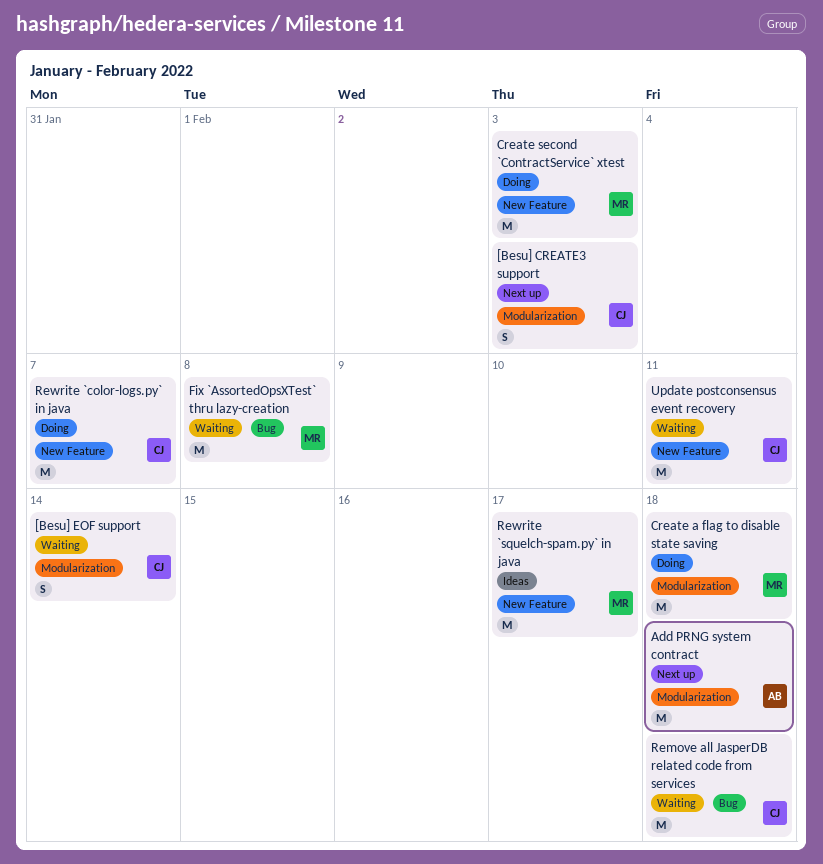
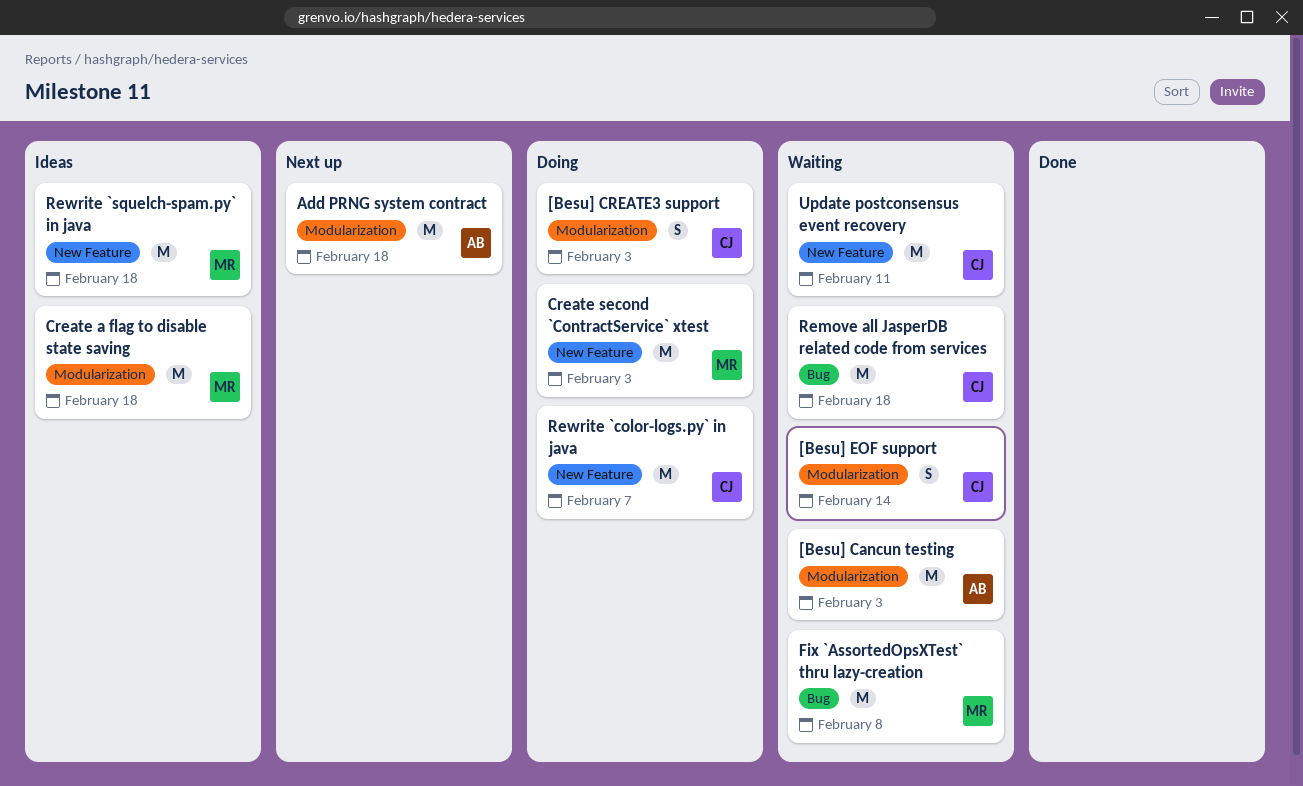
[Besu] Cancun testing: none -> present
[Besu] CREATE3 support, status: Next up -> Doing
Create a flag to disable state saving, status: Doing -> Ideas
Rewrite `squelch-spam.py` in java, due: Feb 17 -> Feb 18

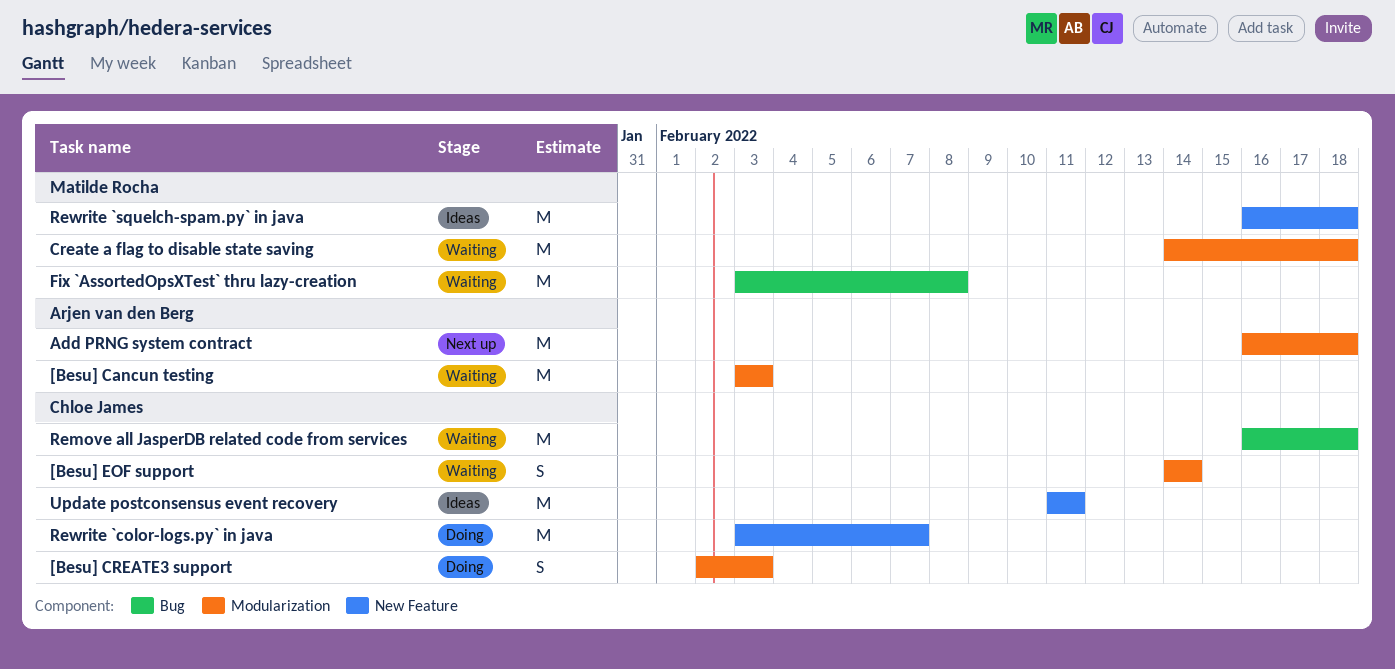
Create a flag to disable state saving, status: Ideas -> Waiting
Create second `ContractService` xtest: present -> none
Update postconsensus event recovery, status: Waiting -> Ideas

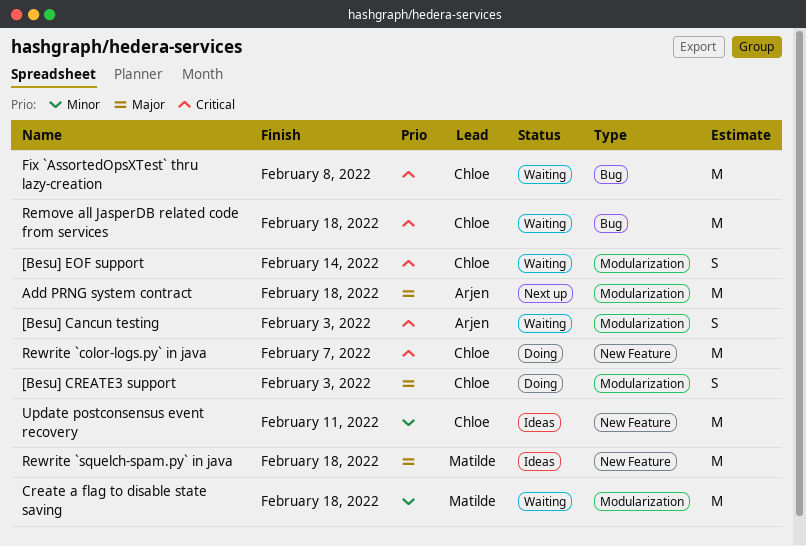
[Besu] Cancun testing, estimate: M -> S
Fix `AssortedOpsXTest` thru lazy-creation, owner: Matilde Rocha -> Chloe James

